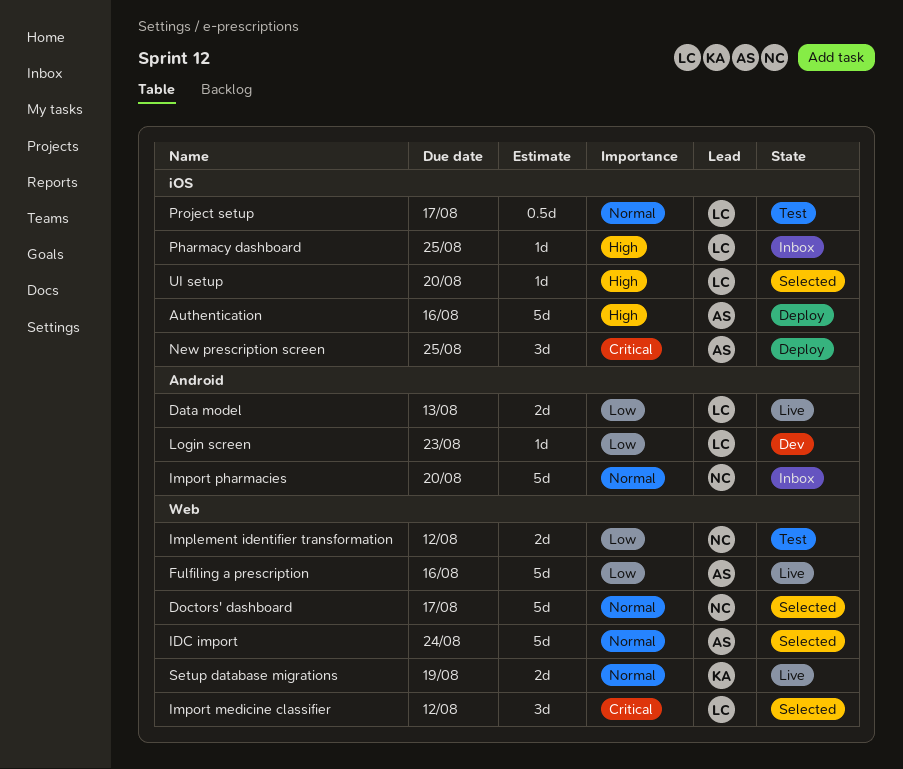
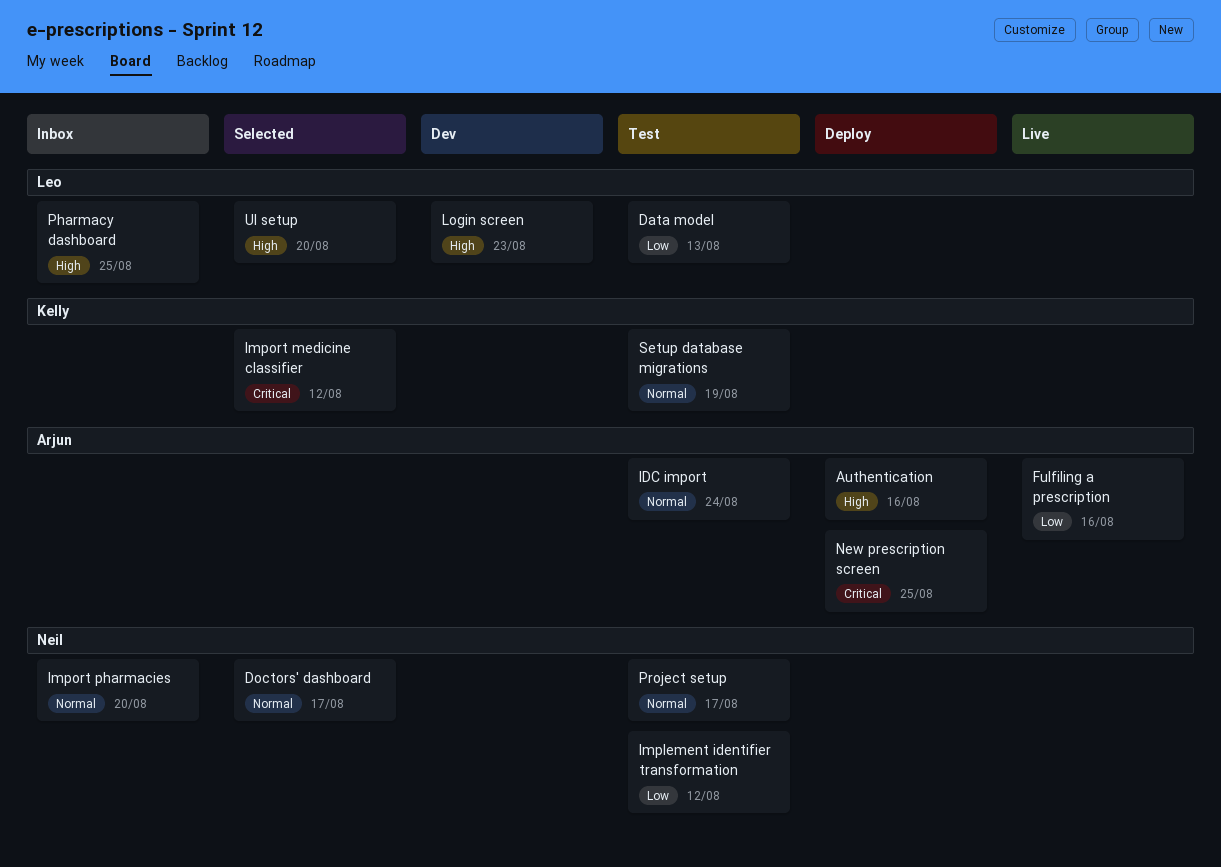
Data model, status: Live -> Test
IDC import, status: Selected -> Test
Import medicine classifier, owner: Leo -> Kelly
Login screen, priority: Low -> High
Project setup, owner: Leo -> Neil
Setup database migrations, status: Live -> Test

